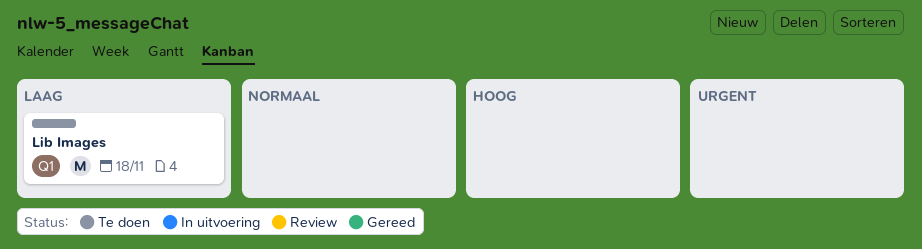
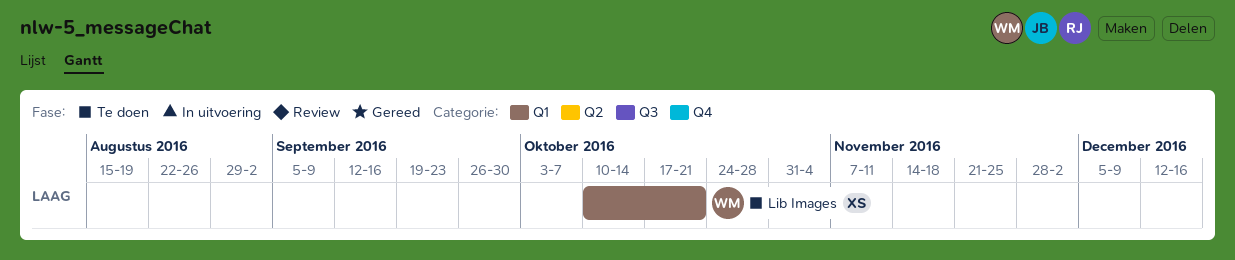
Lib Images, estimate: M -> XS
Lib Images, due: Nov 18 -> Oct 21

